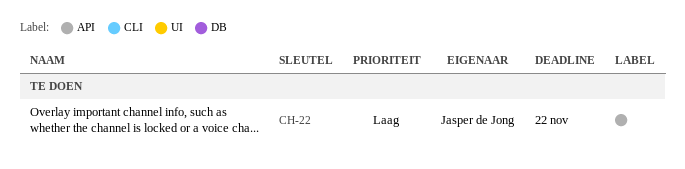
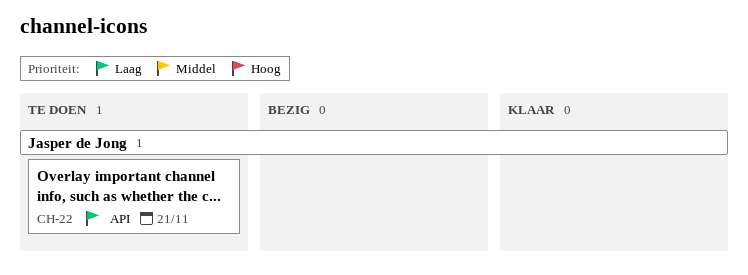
CH-22, due: Nov 22 -> Nov 21

